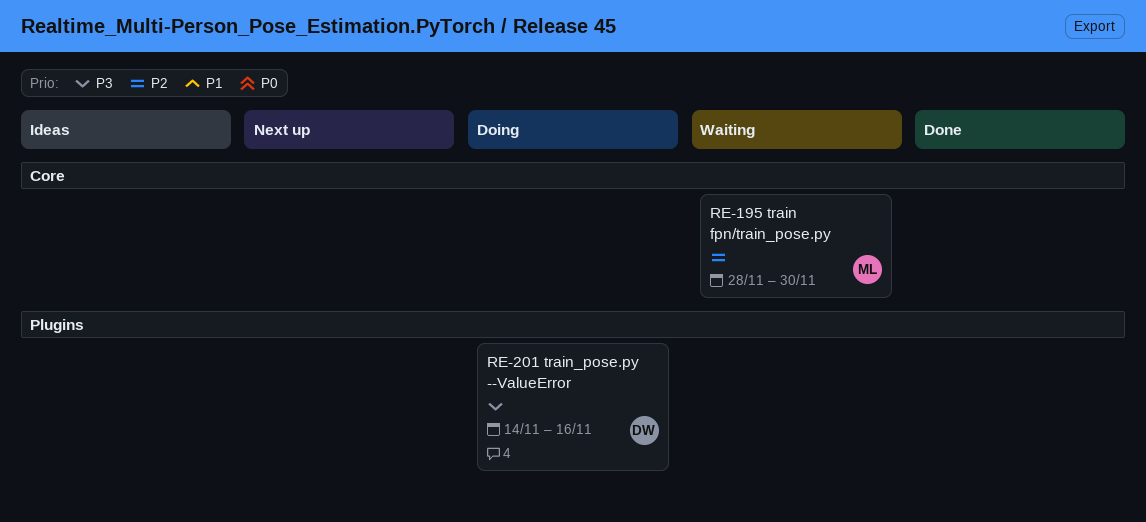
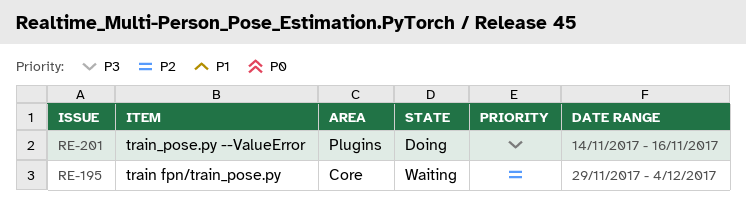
RE-195, start: Nov 28 -> Nov 29
RE-195, due: Nov 30 -> Dec 4

